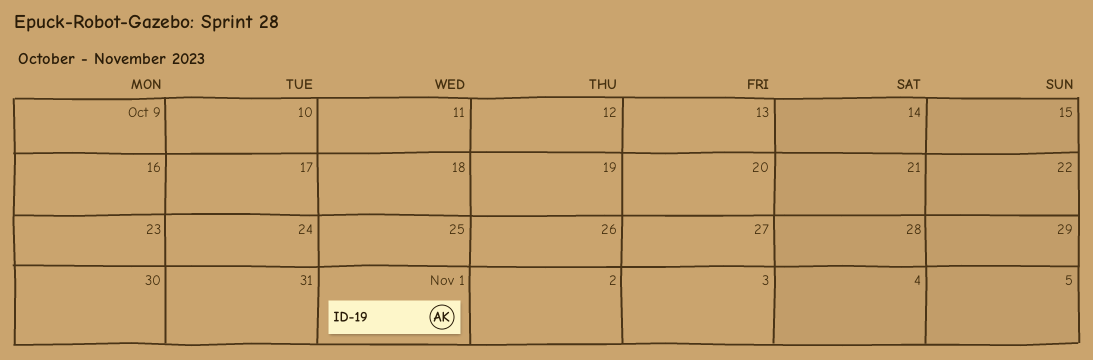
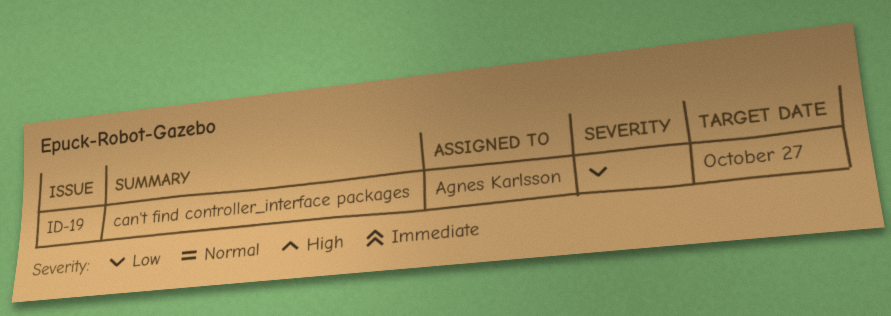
ID-19, due: Nov 1 -> Oct 27

